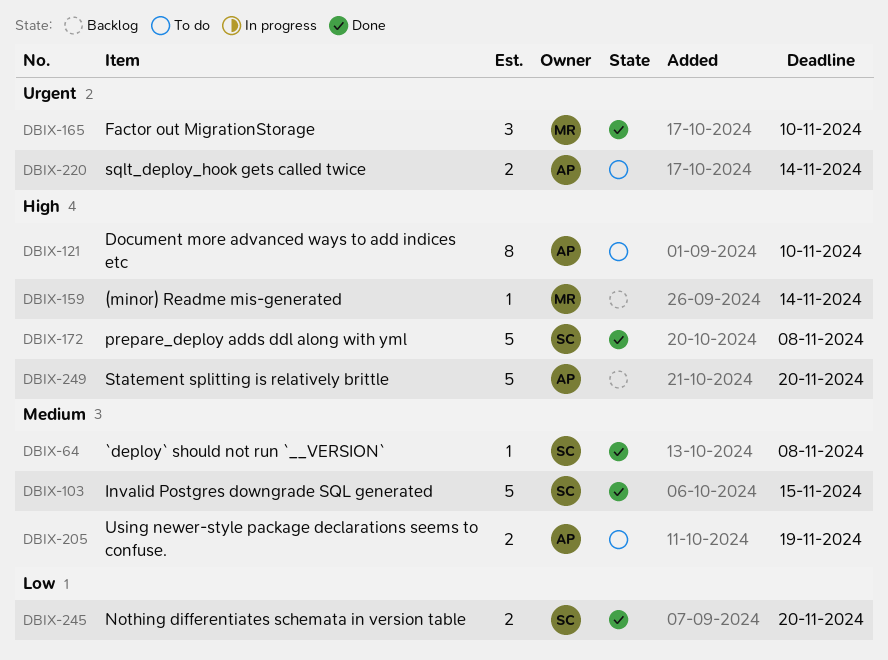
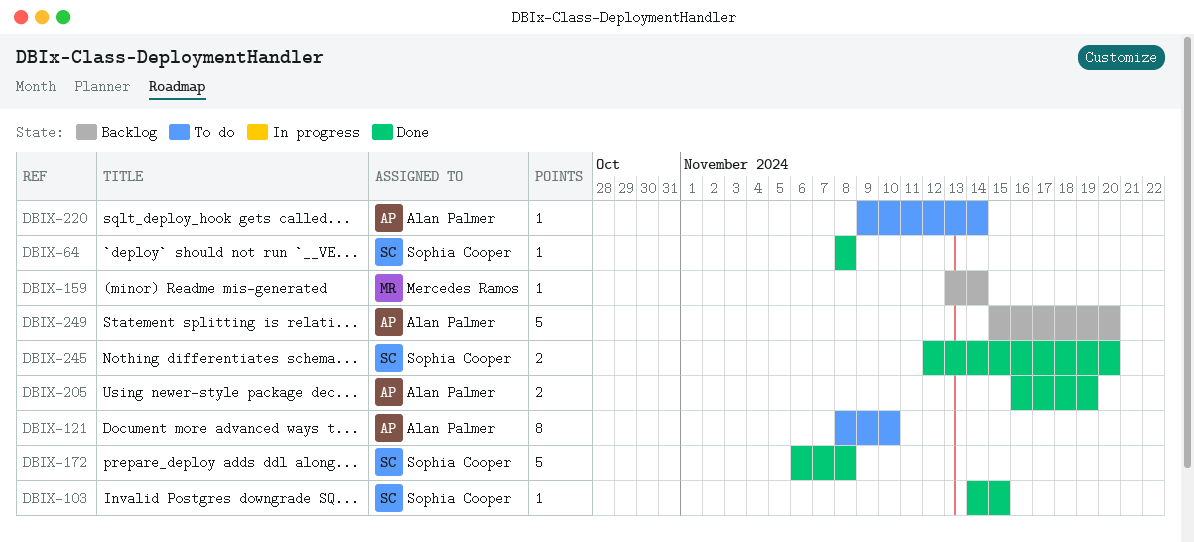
DBIX-103, estimate: 5 -> 1
DBIX-165: present -> none
DBIX-205, status: To do -> Done
DBIX-220, estimate: 2 -> 1

